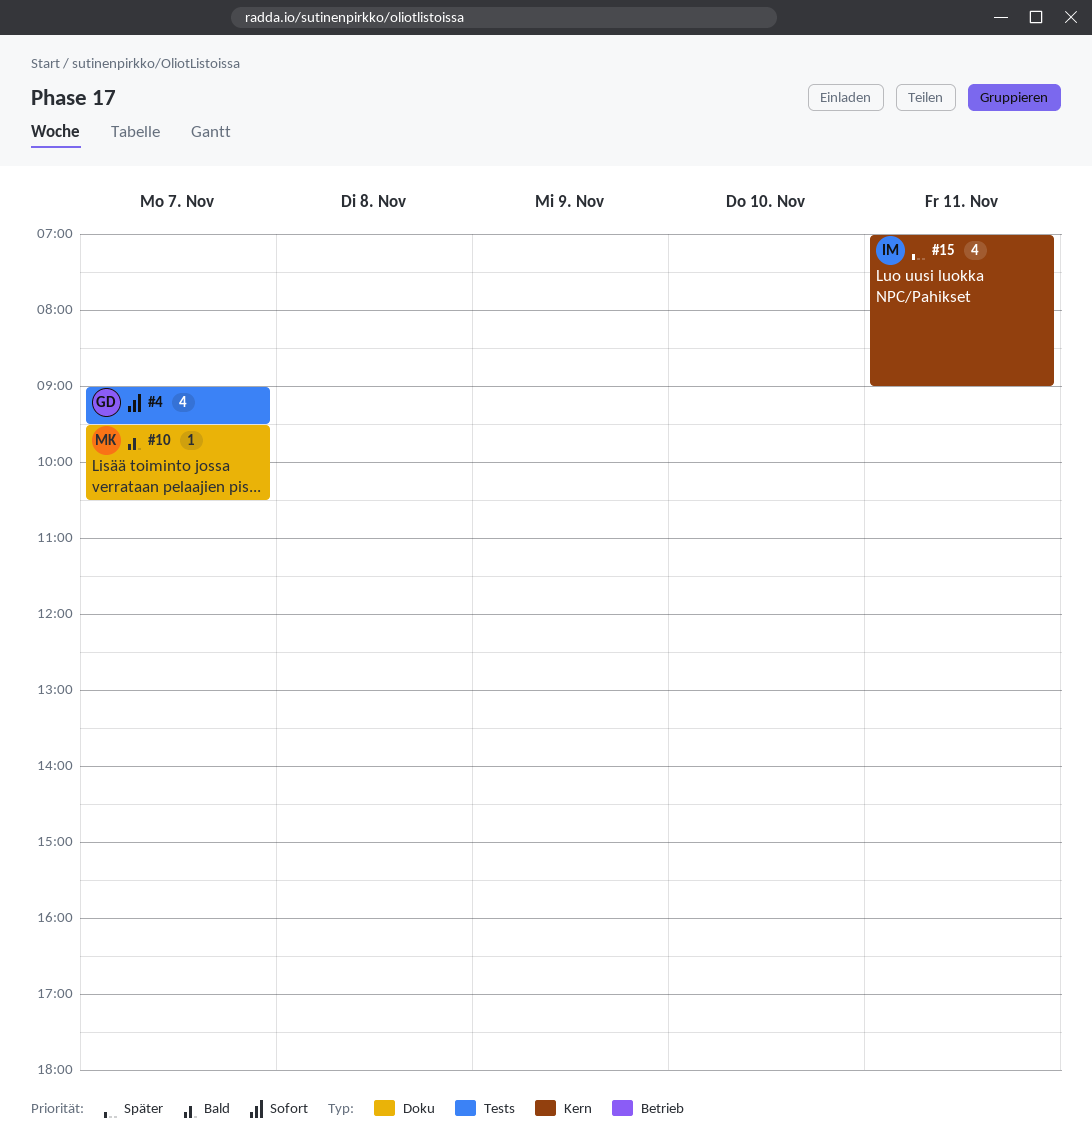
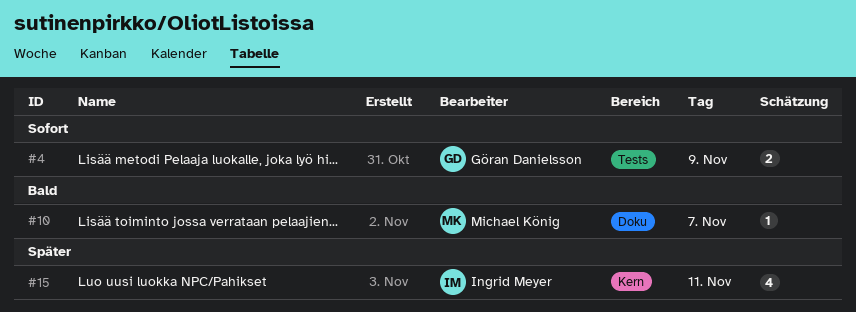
#4, estimate: 4 -> 2
#4, day: Nov 7 -> Nov 9

